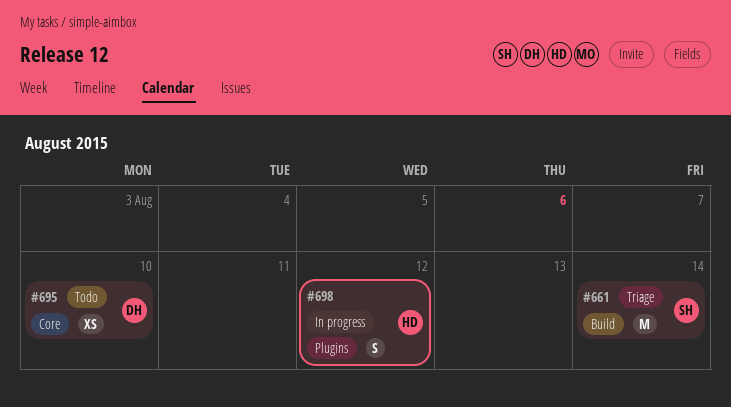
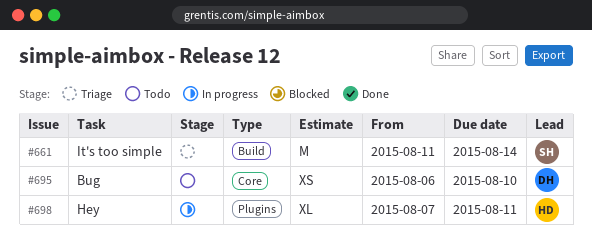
#698, estimate: S -> XL
#698, due: Aug 12 -> Aug 11

